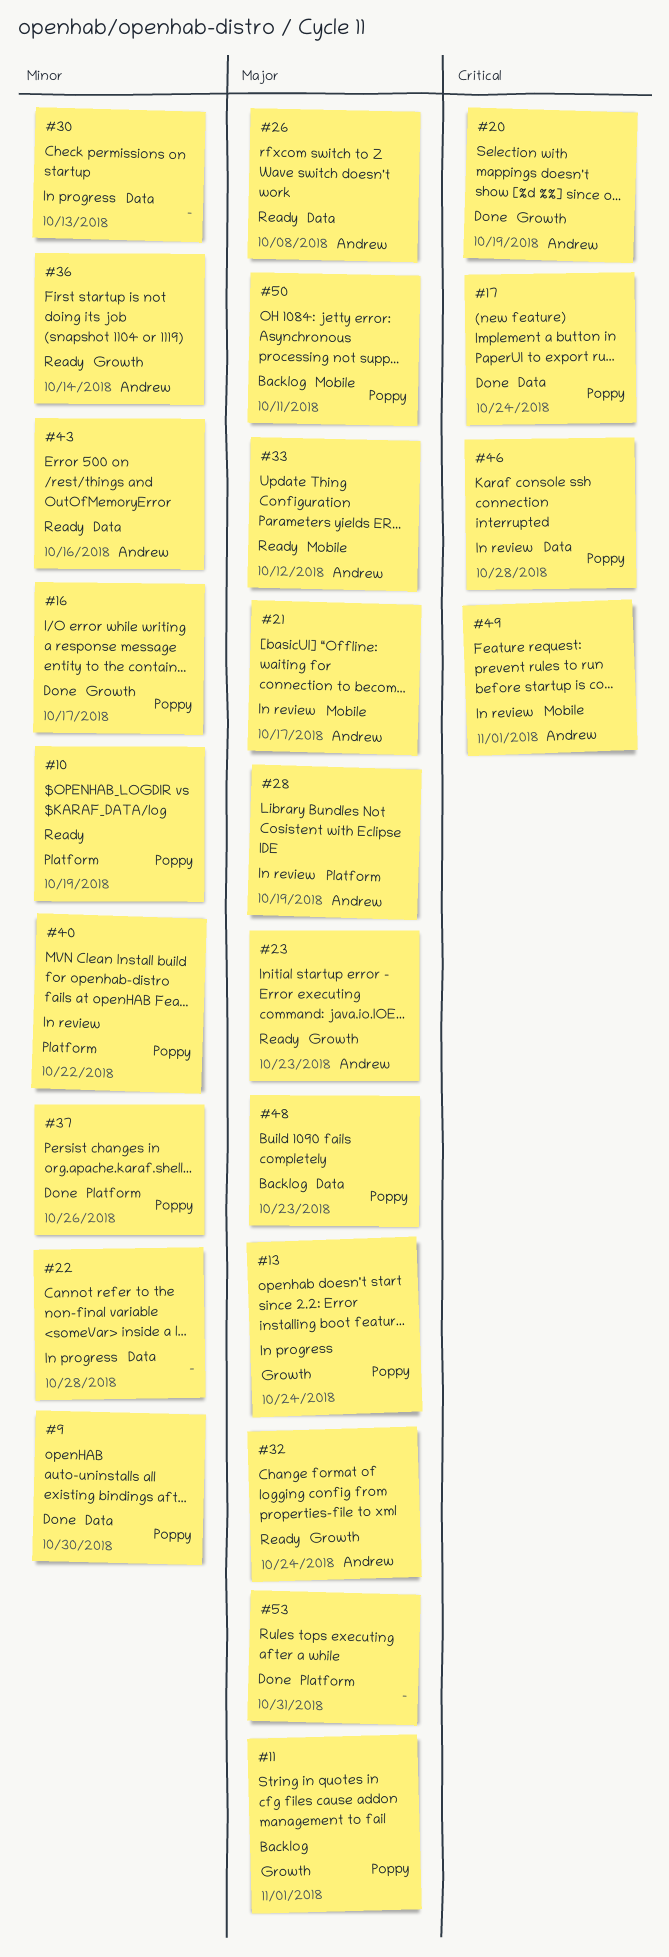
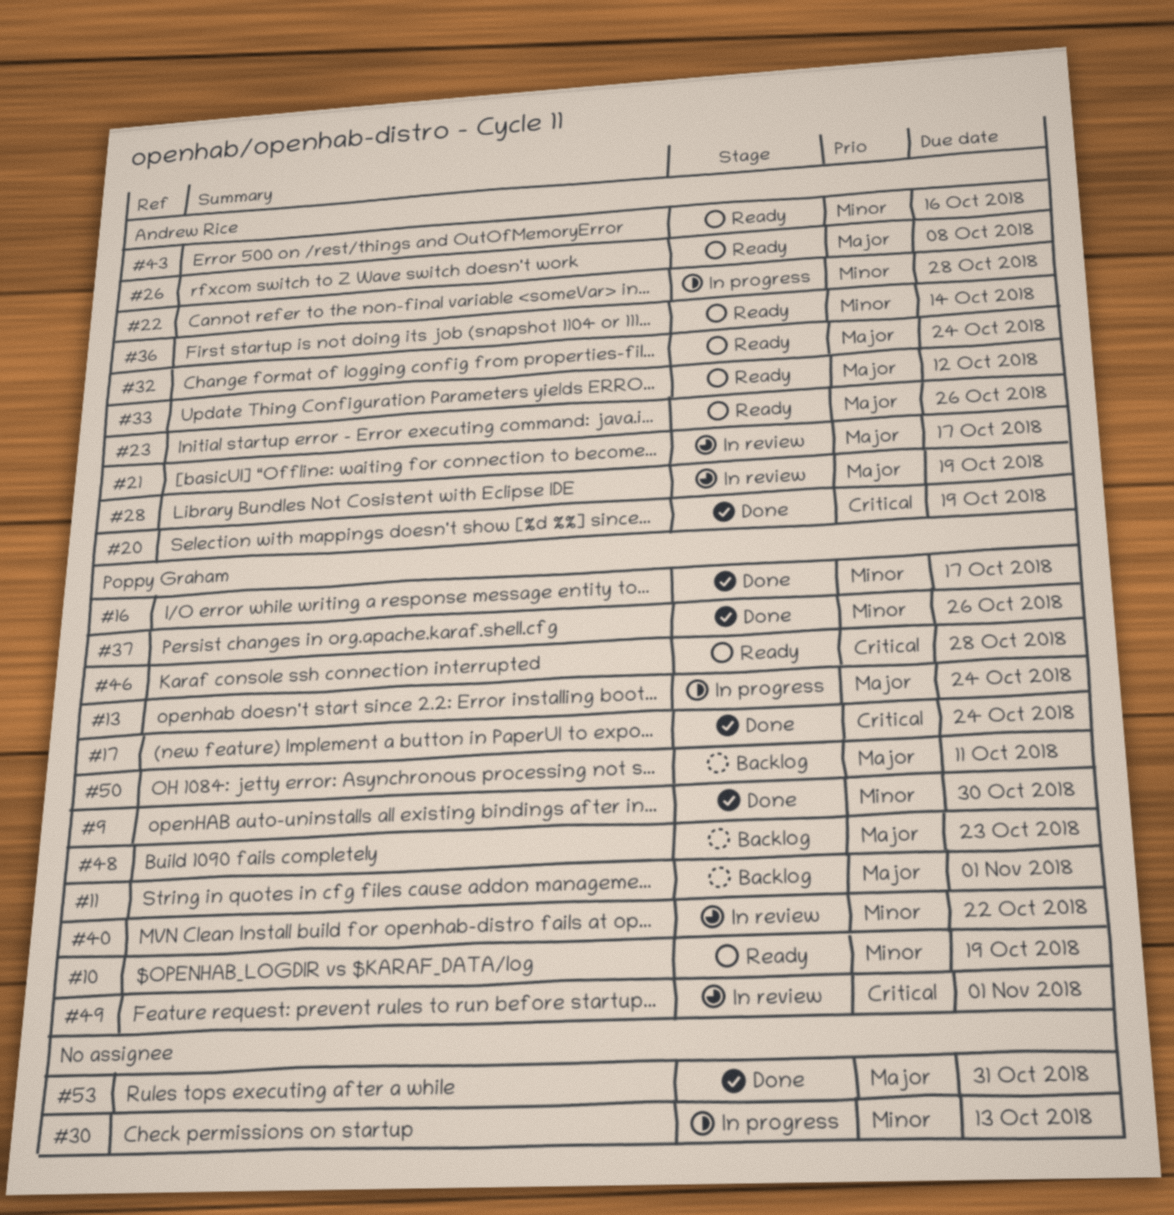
#22, owner: none -> Andrew Rice
#23, due: Oct 23 -> Oct 26
#46, status: In review -> Ready
#49, owner: Andrew Rice -> Poppy Graham

